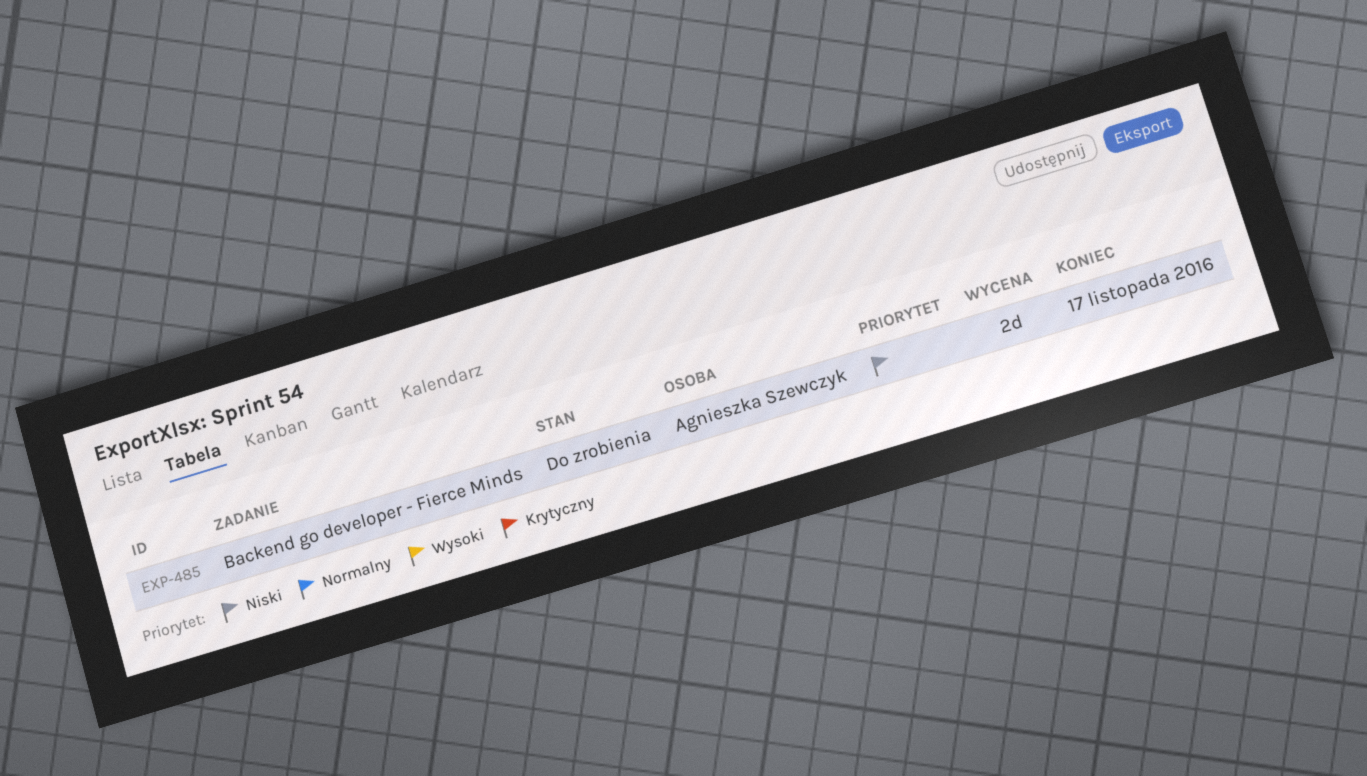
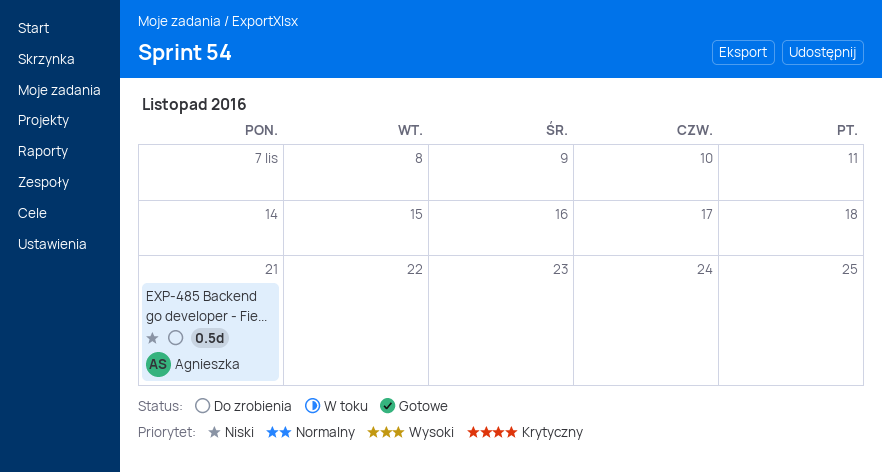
EXP-485, estimate: 2d -> 0.5d
EXP-485, due: Nov 17 -> Nov 21

